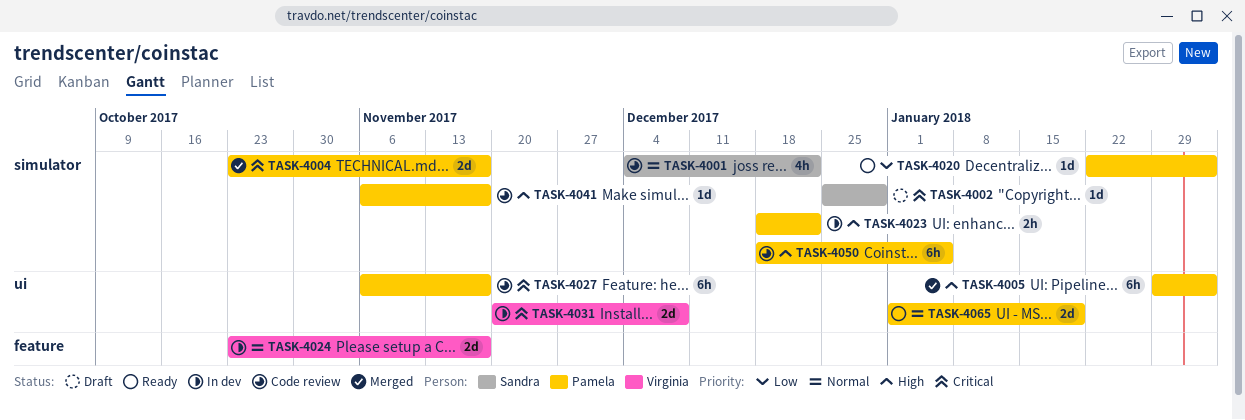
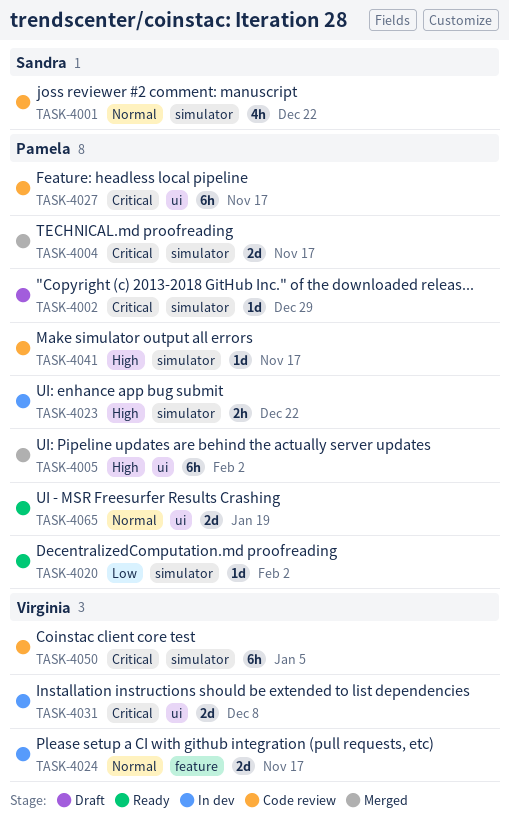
TASK-4002, owner: Sandra -> Pamela
TASK-4050, owner: Pamela -> Virginia
TASK-4050, priority: High -> Critical

